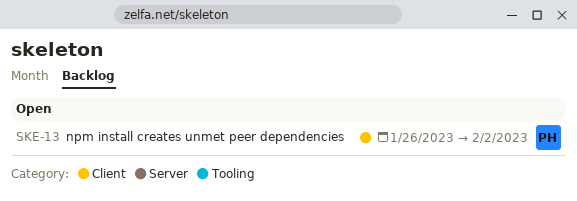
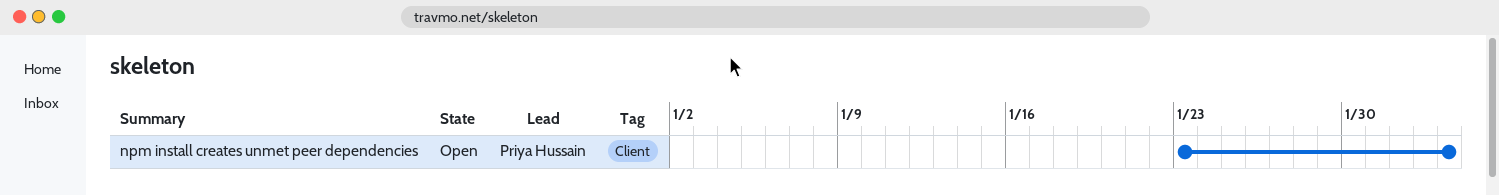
npm install creates unmet peer dependencies, start: Jan 26 -> Jan 23
npm install creates unmet peer dependencies, due: Feb 2 -> Feb 3

